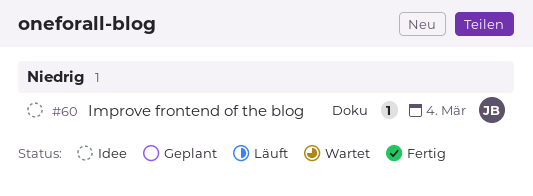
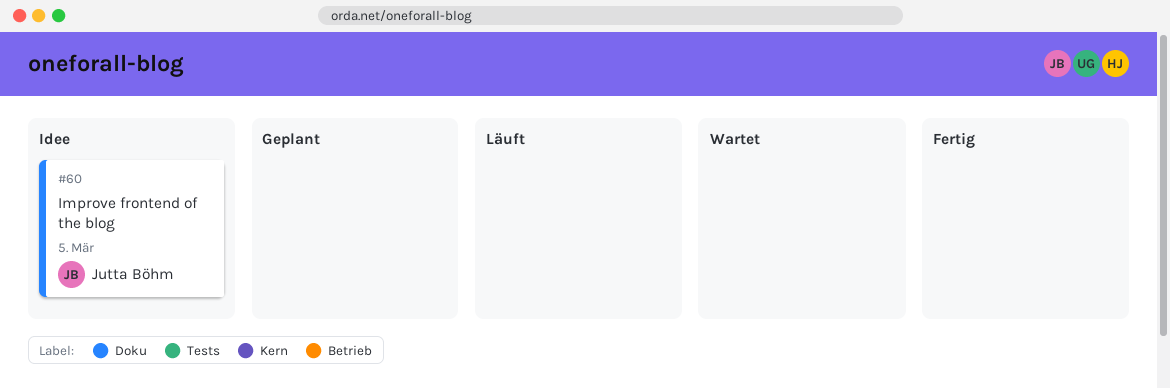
#60, due: Mar 4 -> Mar 5

